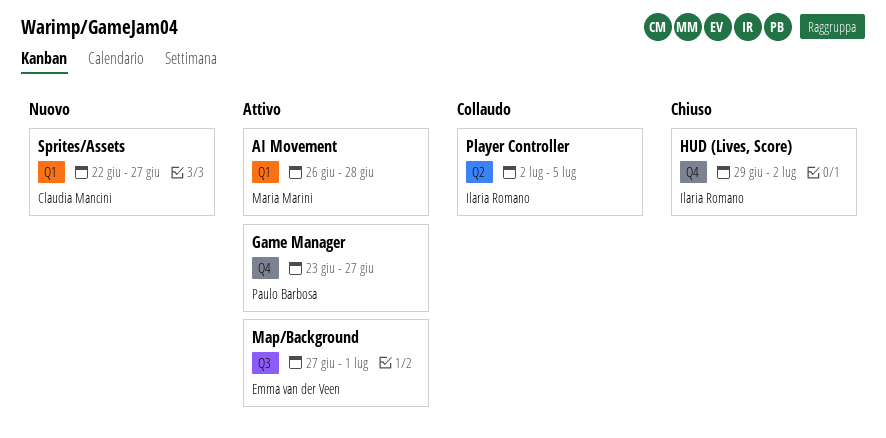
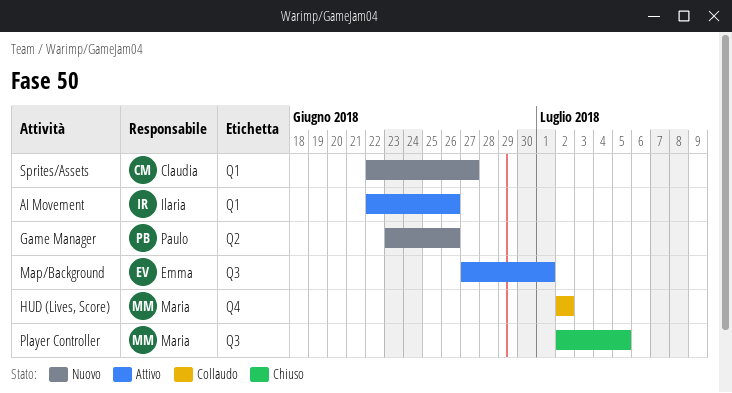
AI Movement, owner: Maria Marini -> Ilaria Romano
AI Movement, start: Jun 26 -> Jun 22
AI Movement, due: Jun 28 -> Jun 26
Game Manager, status: Attivo -> Nuovo
Game Manager, label: Q4 -> Q2
Game Manager, due: Jun 27 -> Jun 26
HUD (Lives, Score), status: Chiuso -> Collaudo
HUD (Lives, Score), owner: Ilaria Romano -> Maria Marini
HUD (Lives, Score), start: Jun 29 -> Jul 2
Player Controller, status: Collaudo -> Chiuso
Player Controller, owner: Ilaria Romano -> Maria Marini
Player Controller, label: Q2 -> Q3

